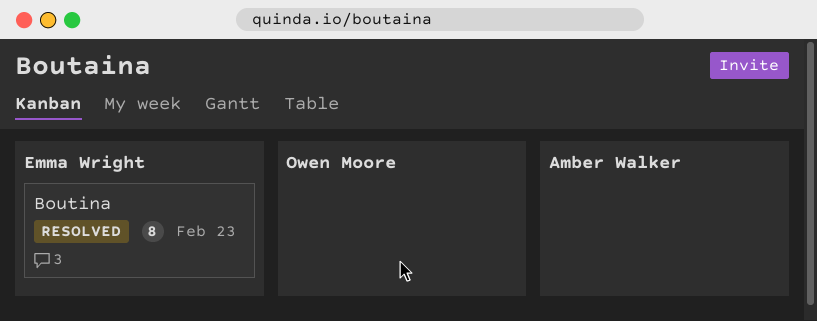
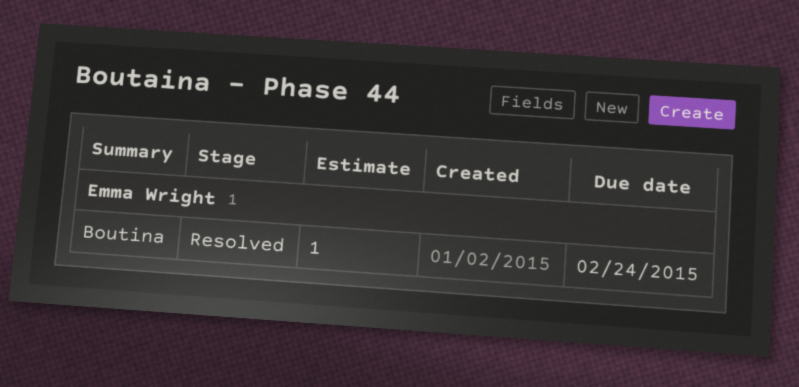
Boutina, estimate: 8 -> 1
Boutina, due: Feb 23 -> Feb 24

